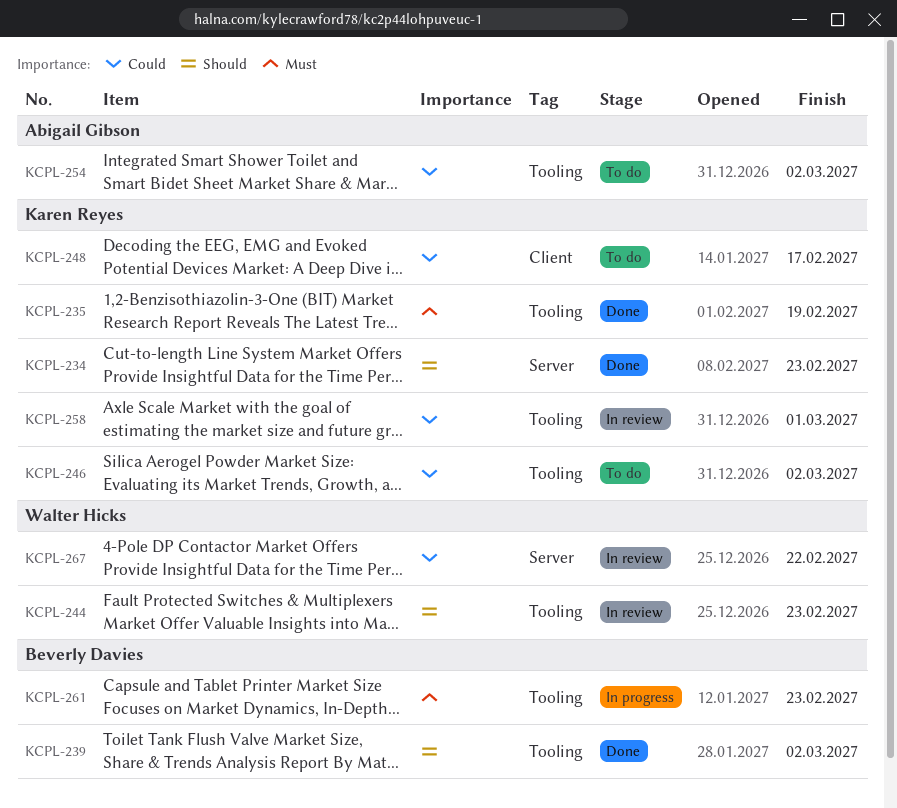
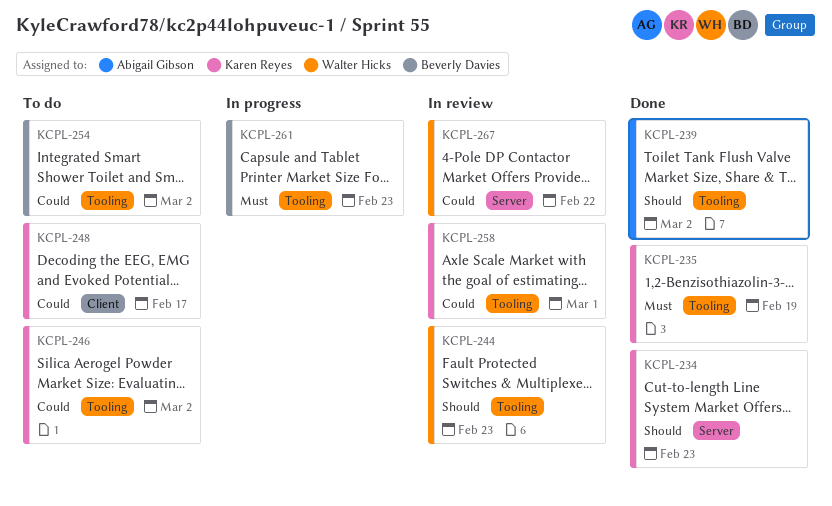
KCPL-239, owner: Beverly Davies -> Abigail Gibson
KCPL-254, owner: Abigail Gibson -> Beverly Davies

